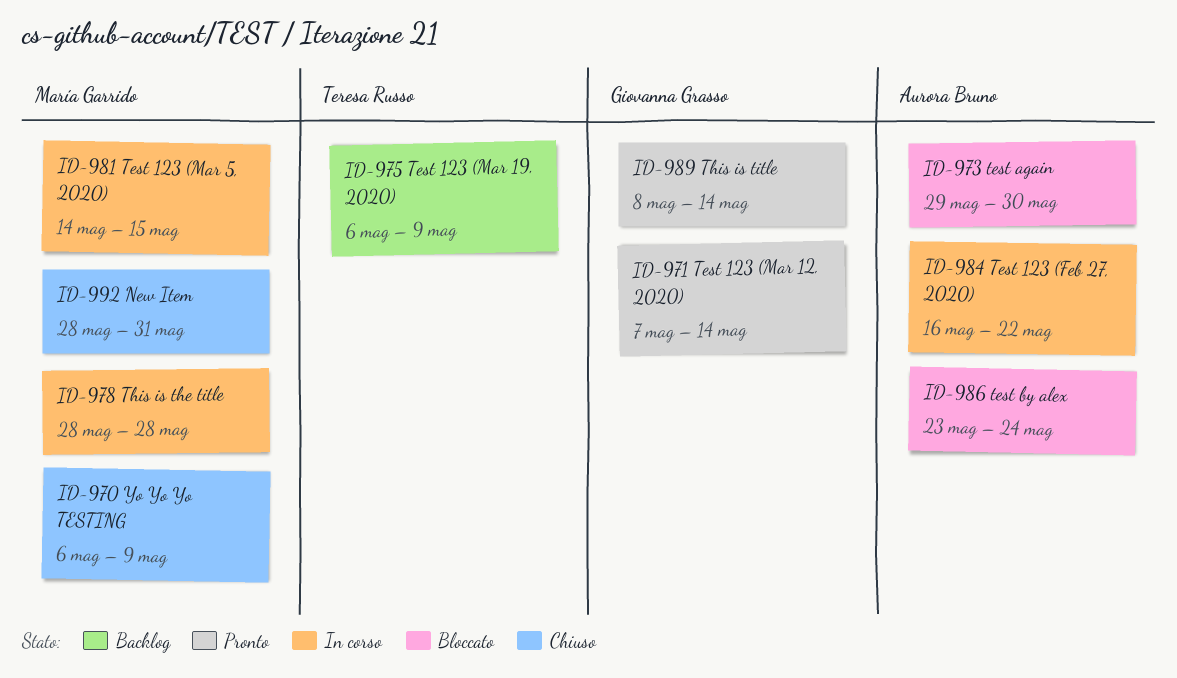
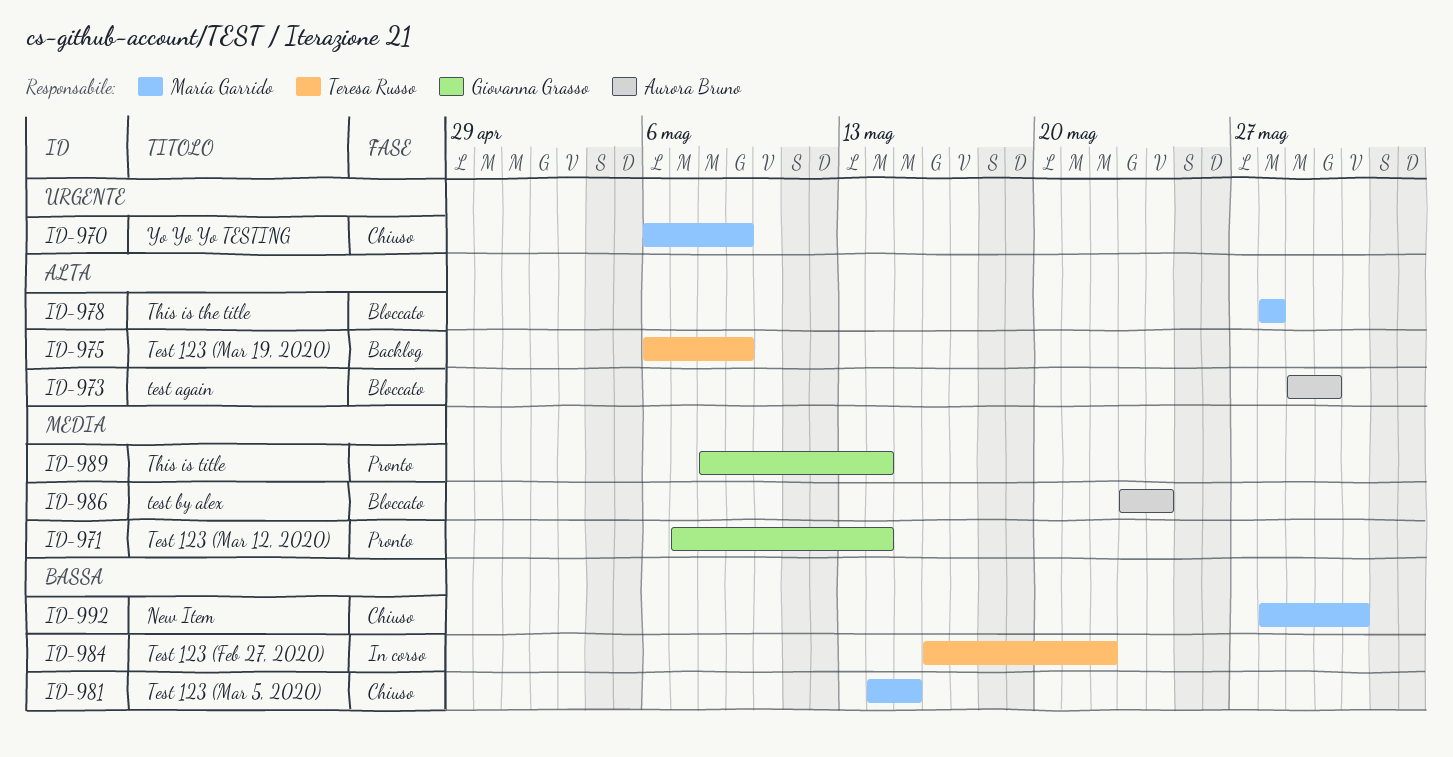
ID-978, status: In corso -> Bloccato
ID-981, status: In corso -> Chiuso
ID-984, owner: Aurora Bruno -> Teresa Russo

